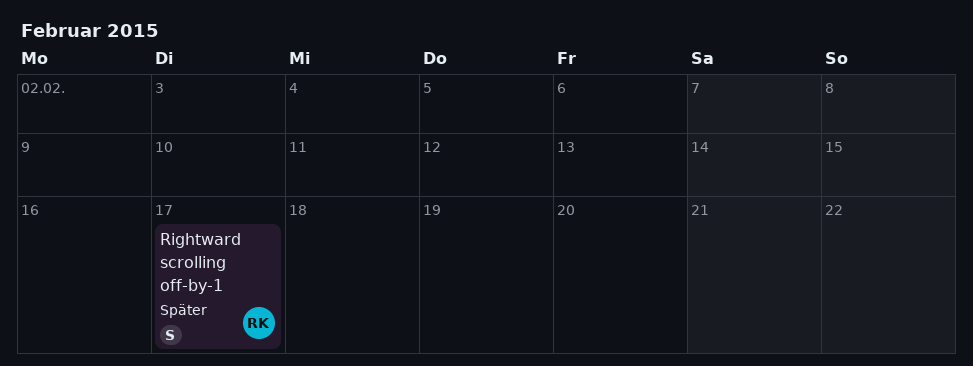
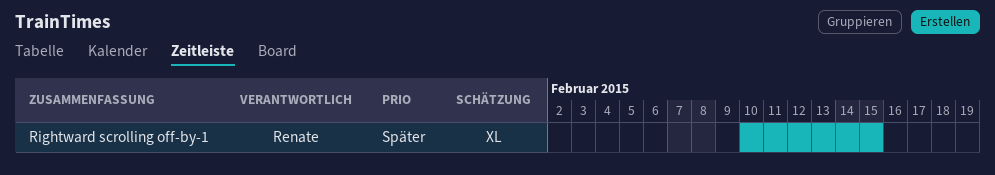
Rightward scrolling off-by-1, estimate: S -> XL
Rightward scrolling off-by-1, due: Feb 17 -> Feb 15

